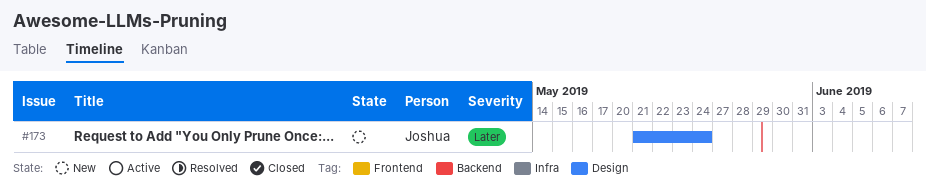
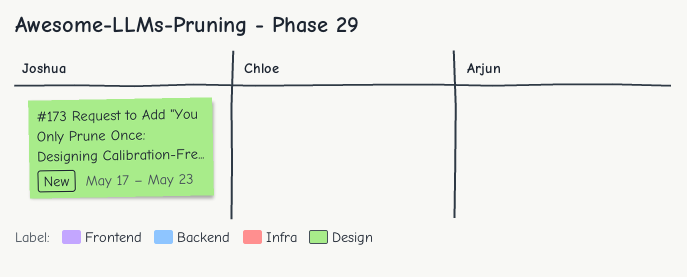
#173, start: May 21 -> May 17
#173, due: May 24 -> May 23

